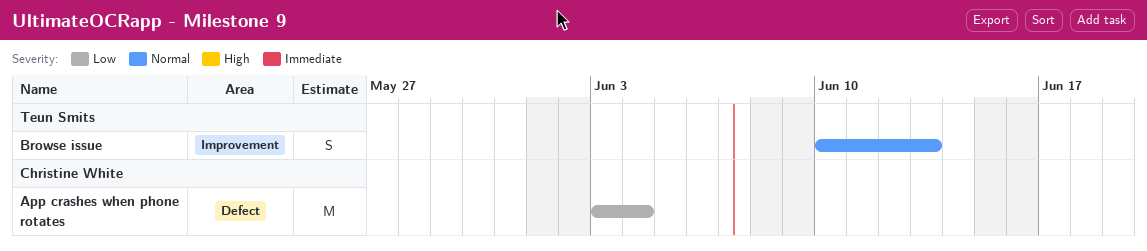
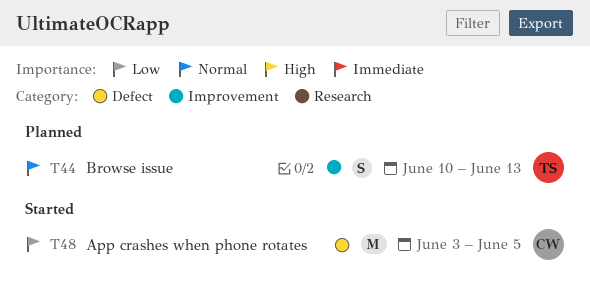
App crashes when phone rotates, due: Jun 4 -> Jun 5

